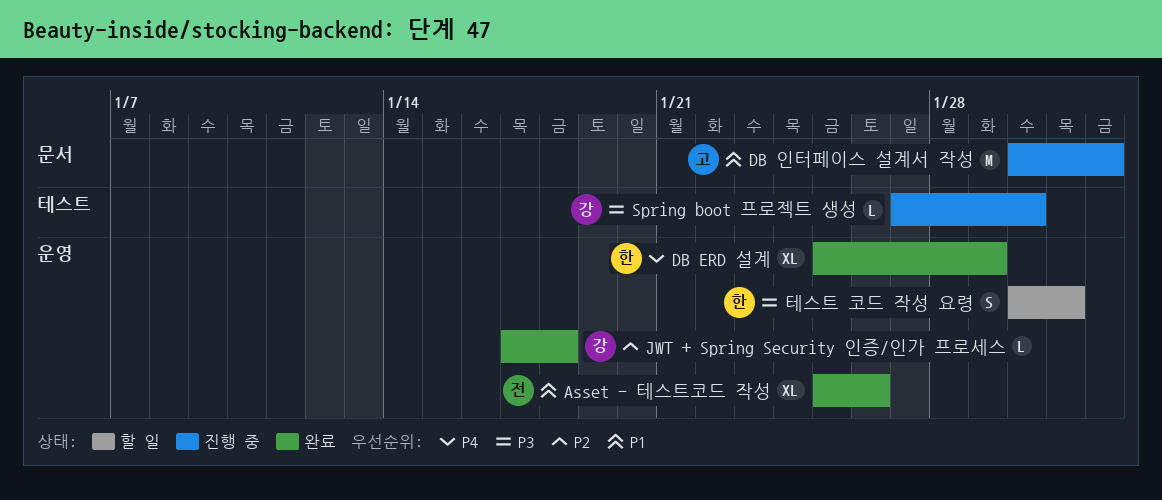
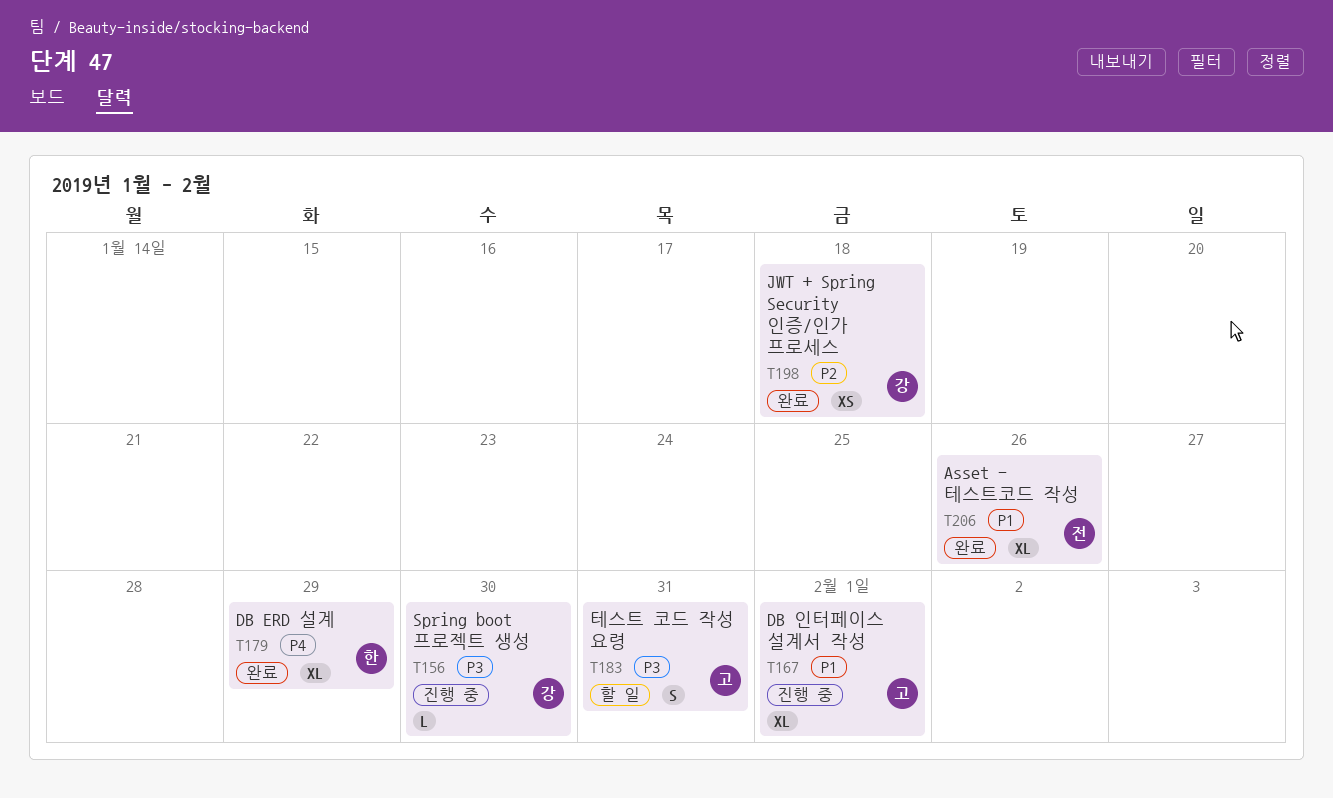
DB 인터페이스 설계서 작성, estimate: M -> XL
JWT + Spring Security 인증/인가 프로세스, estimate: L -> XS
테스트 코드 작성 요령, owner: 한 -> 고

